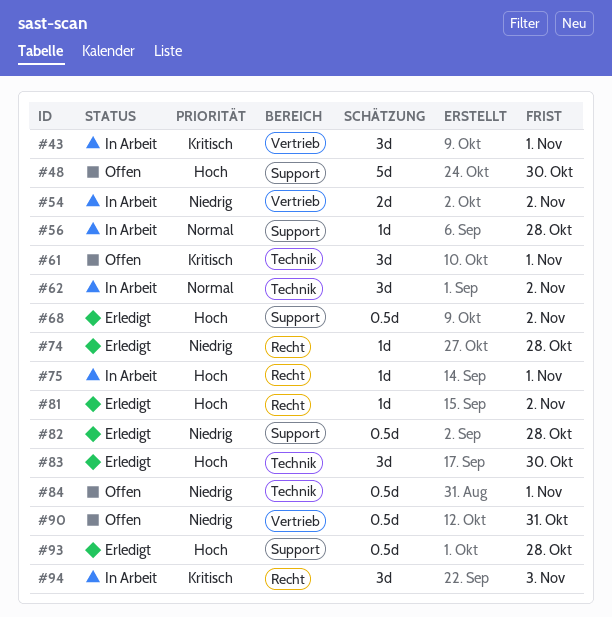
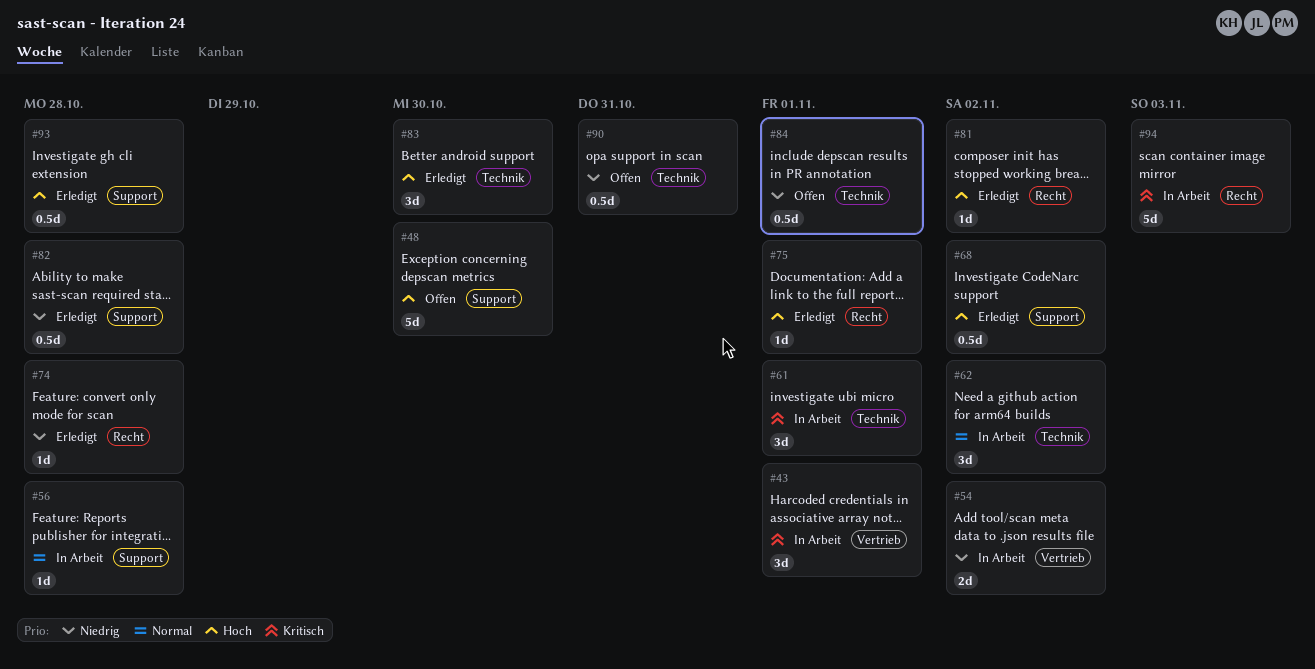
#61, status: Offen -> In Arbeit
#75, status: In Arbeit -> Erledigt
#90, label: Vertrieb -> Technik
#94, estimate: 3d -> 5d

